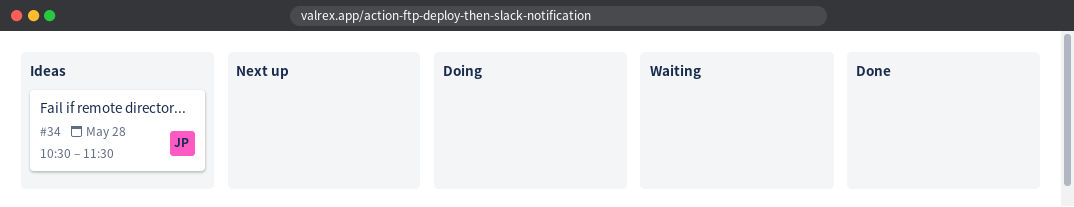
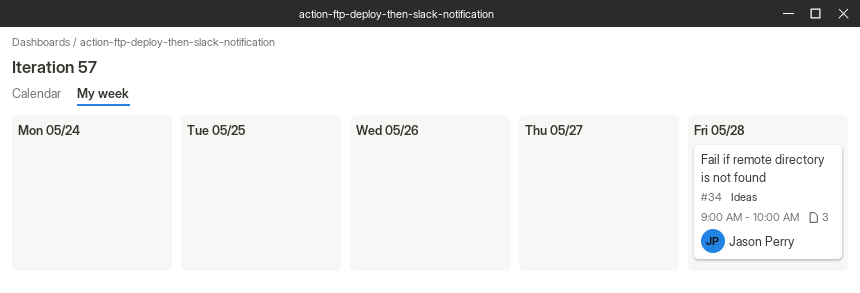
#34, begins: 10:30 -> 09:00
#34, ends: 11:30 -> 10:00

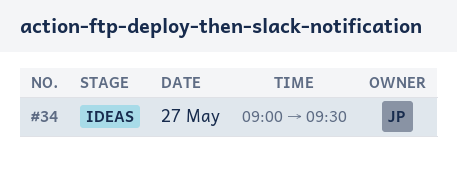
#34, day: May 28 -> May 27
#34, ends: 10:00 -> 09:30

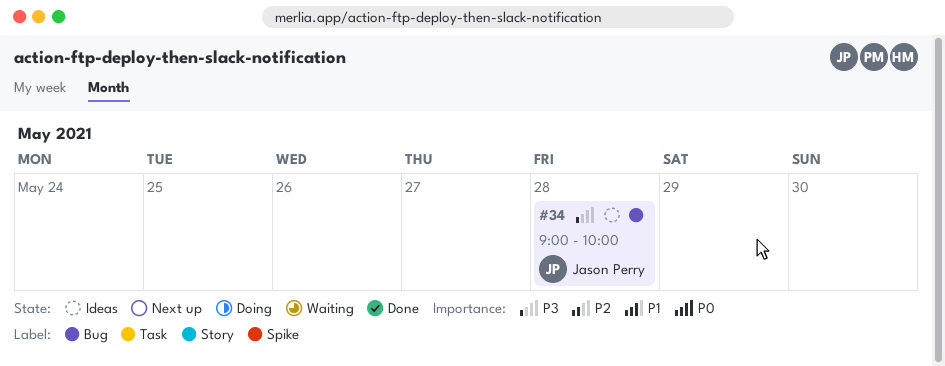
#34, day: May 27 -> May 28
#34, ends: 09:30 -> 10:00

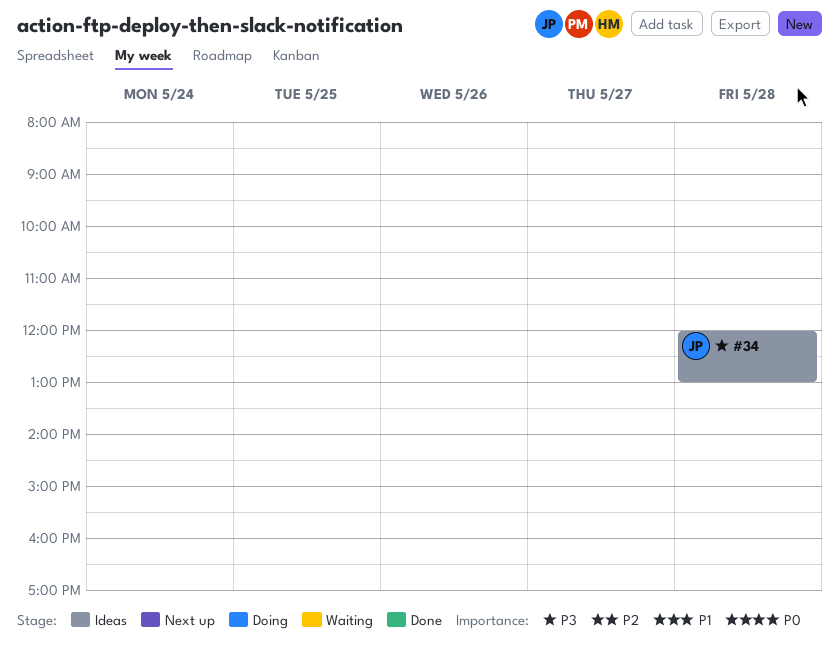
#34, begins: 09:00 -> 12:00
#34, ends: 10:00 -> 13:00

